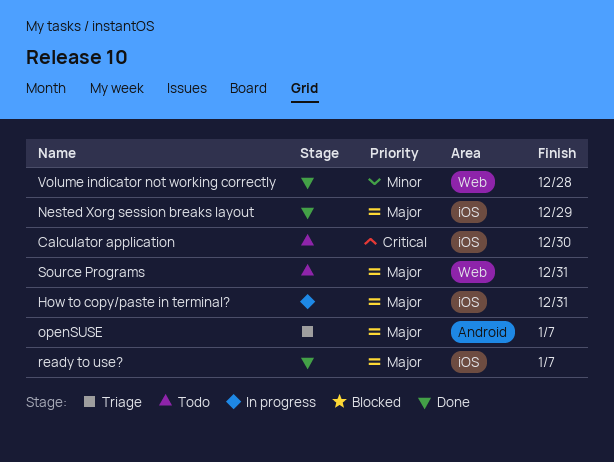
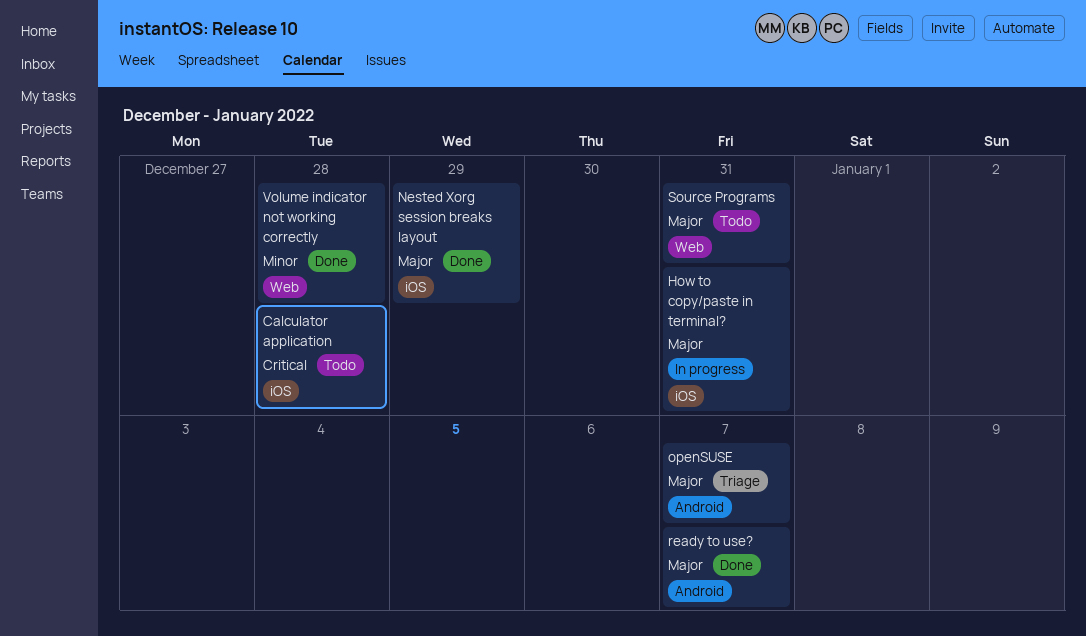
Calculator application, due: Dec 30 -> Dec 28
ready to use?, label: iOS -> Android

